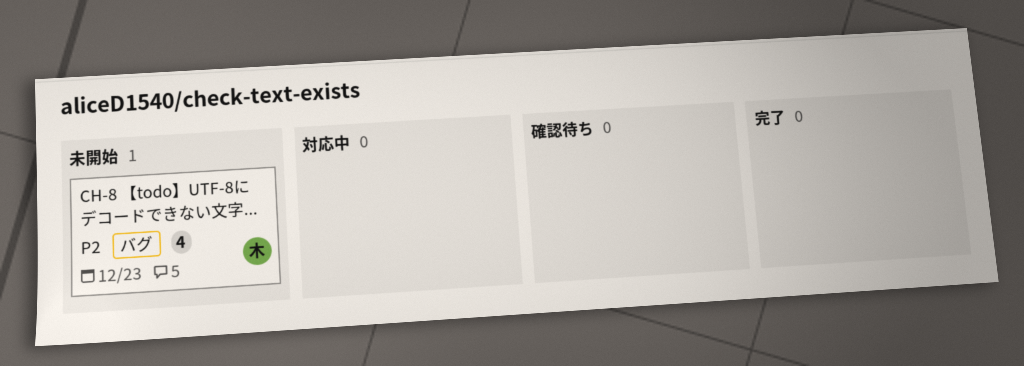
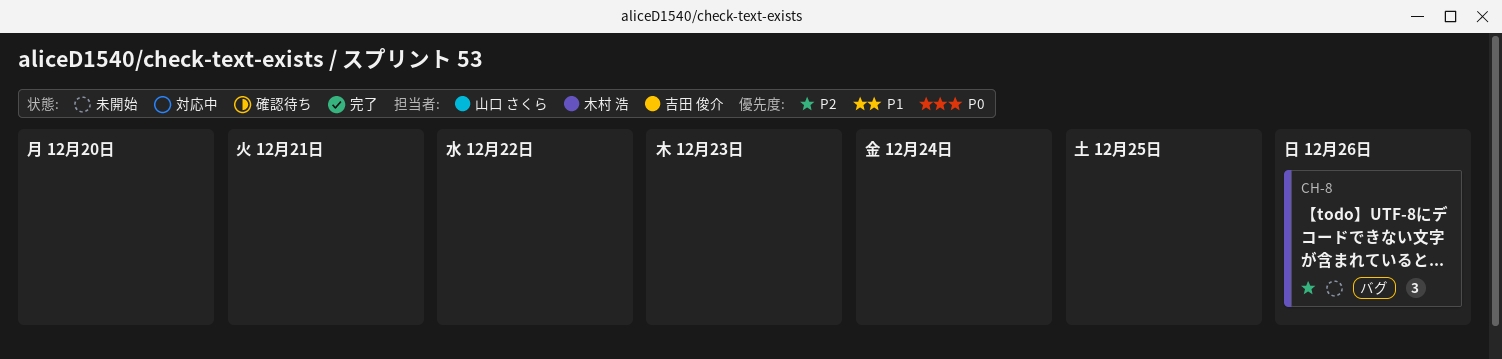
CH-8, estimate: 4 -> 3
CH-8, due: Dec 23 -> Dec 26

